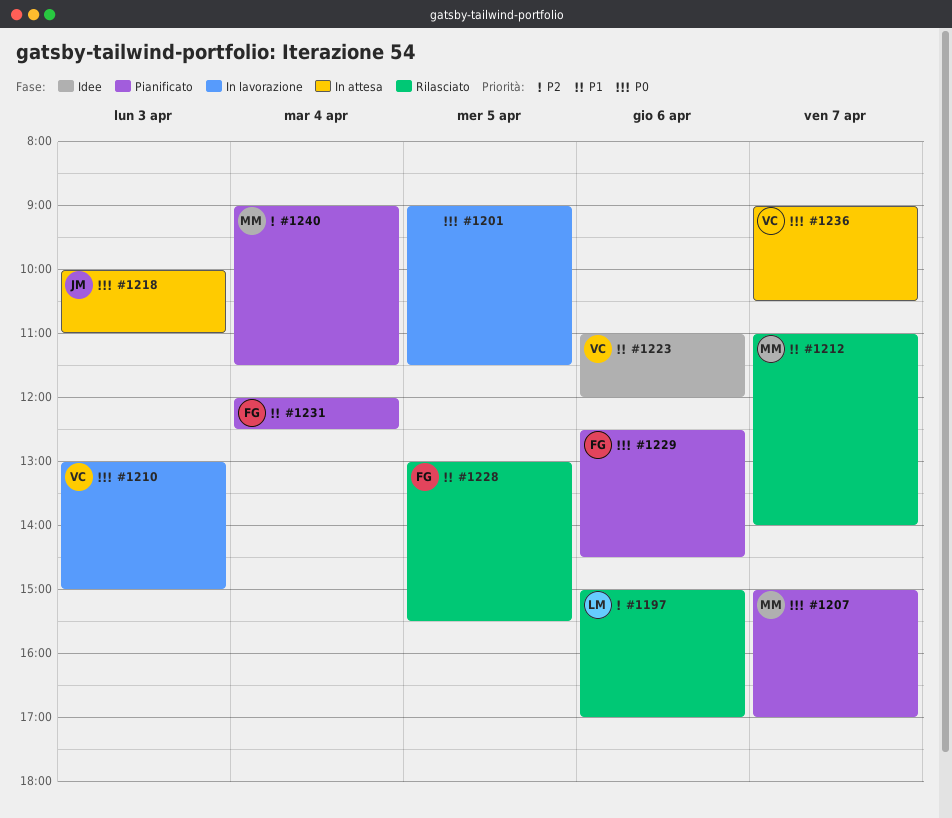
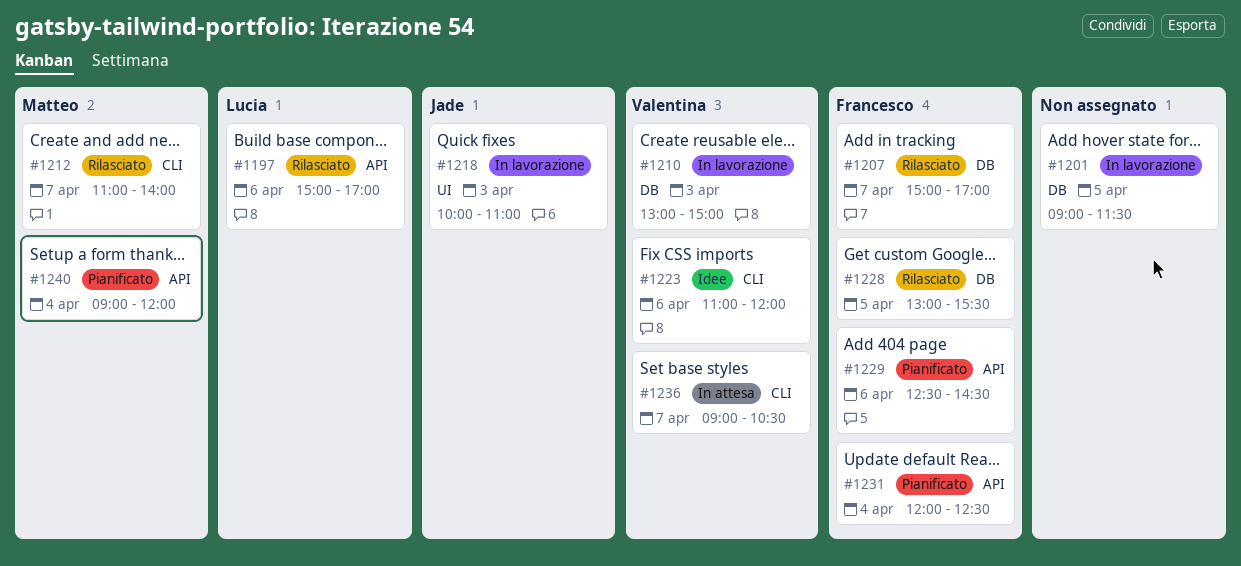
#1207, status: Pianificato -> Rilasciato
#1207, owner: Matteo -> Francesco
#1218, status: In attesa -> In lavorazione
#1240, ends: 11:30 -> 12:00

